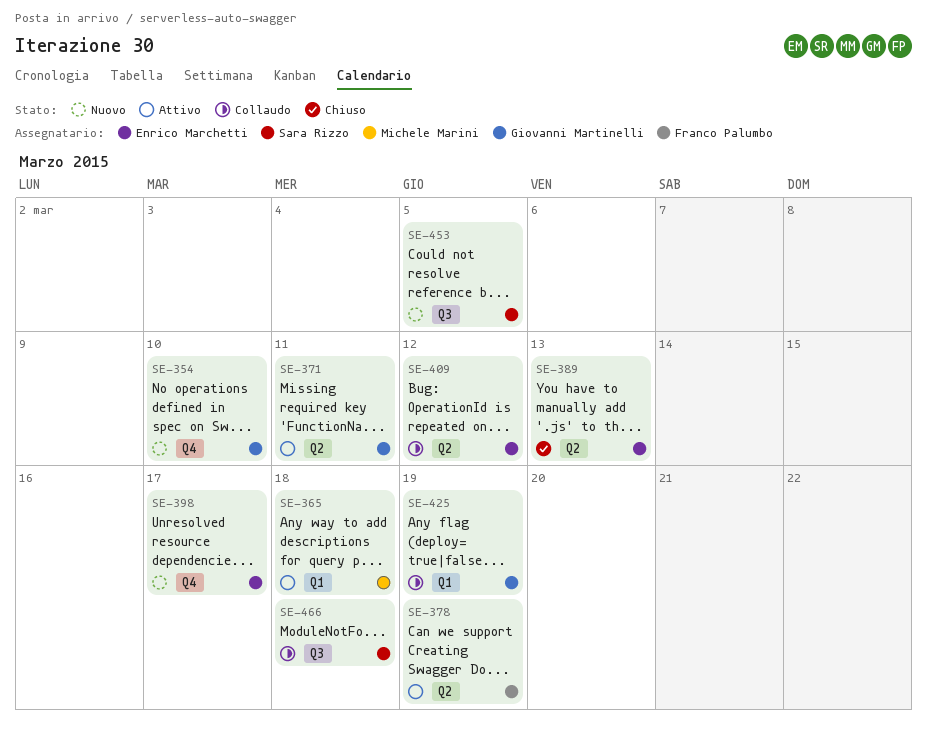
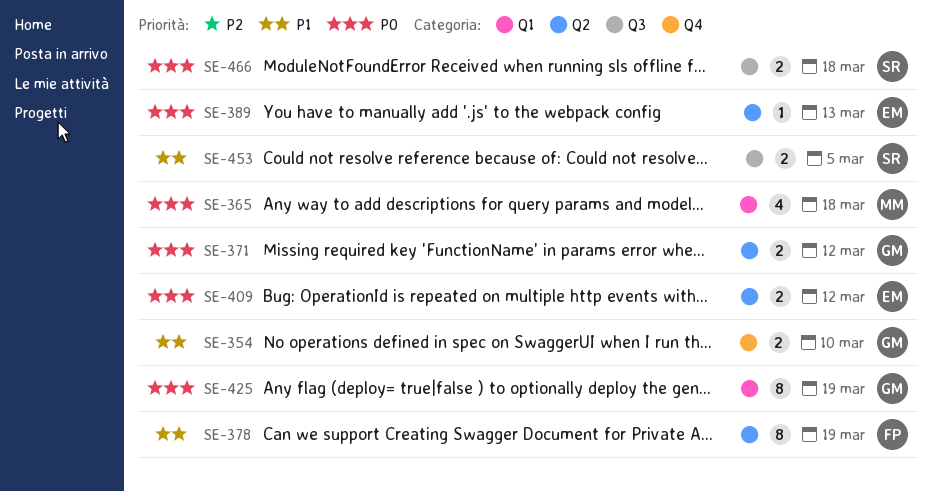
SE-371, due: Mar 11 -> Mar 12
SE-398: present -> none

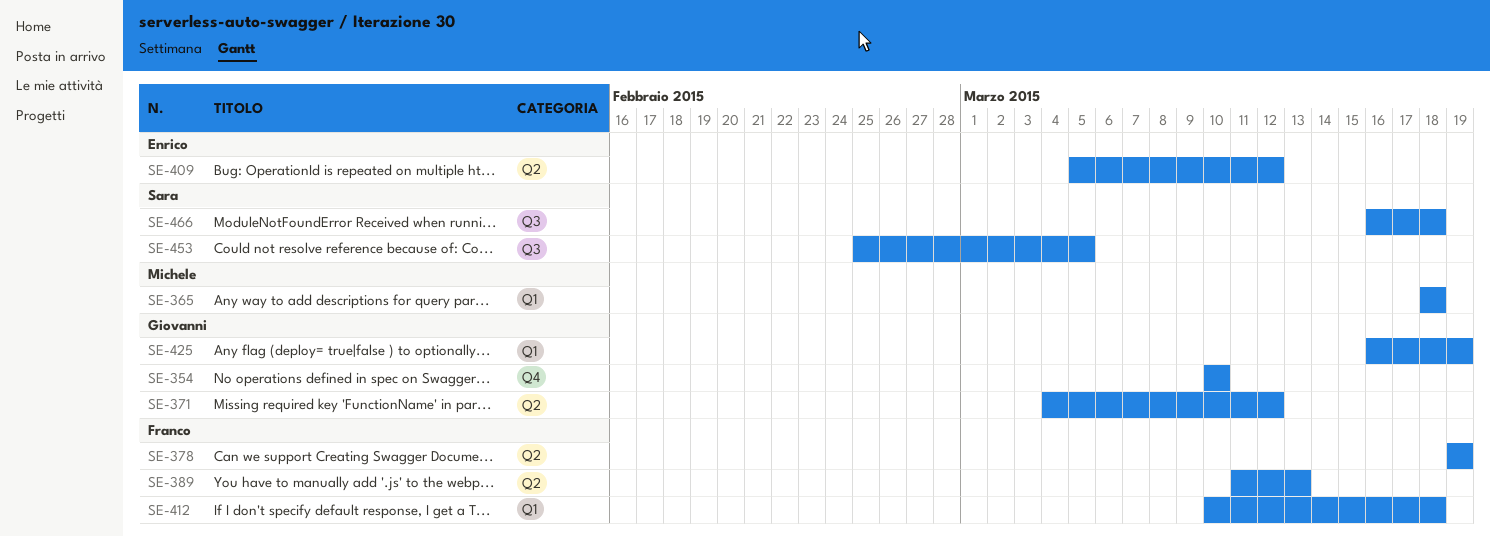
SE-389, owner: Enrico -> Franco
SE-412: none -> present

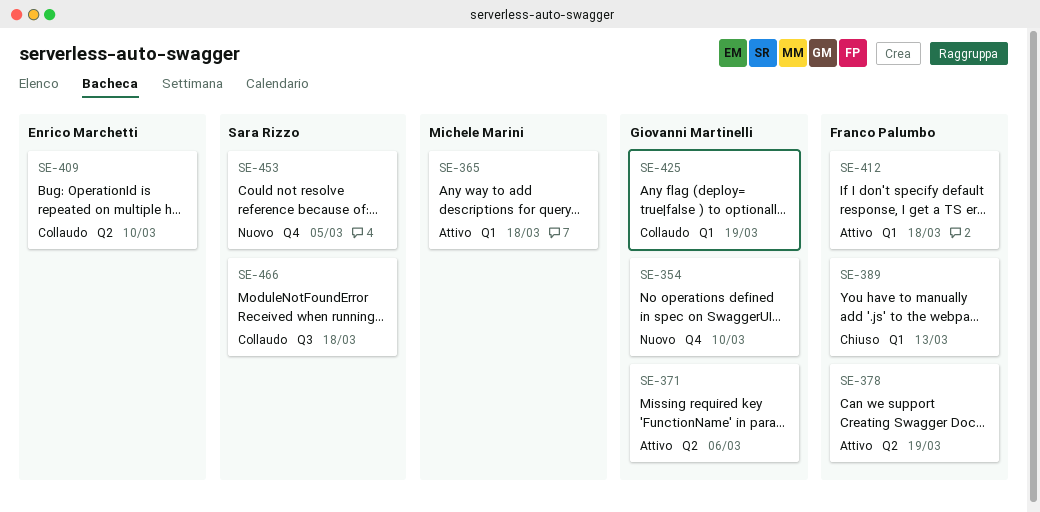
SE-371, due: Mar 12 -> Mar 6
SE-389, label: Q2 -> Q1
SE-409, due: Mar 12 -> Mar 10
SE-453, label: Q3 -> Q4

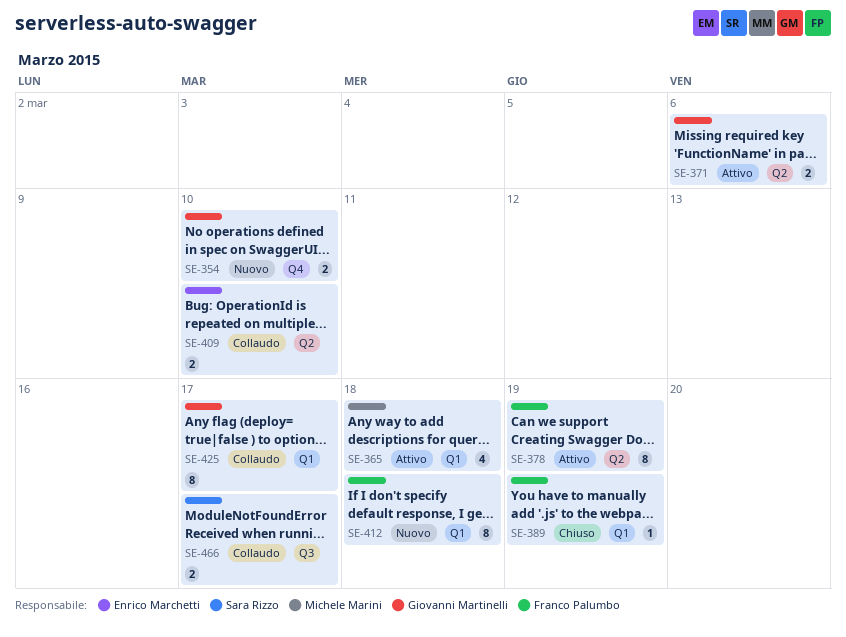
SE-389, due: Mar 13 -> Mar 19
SE-412, status: Attivo -> Nuovo
SE-425, due: Mar 19 -> Mar 17
SE-453: present -> none
SE-466, due: Mar 18 -> Mar 17

